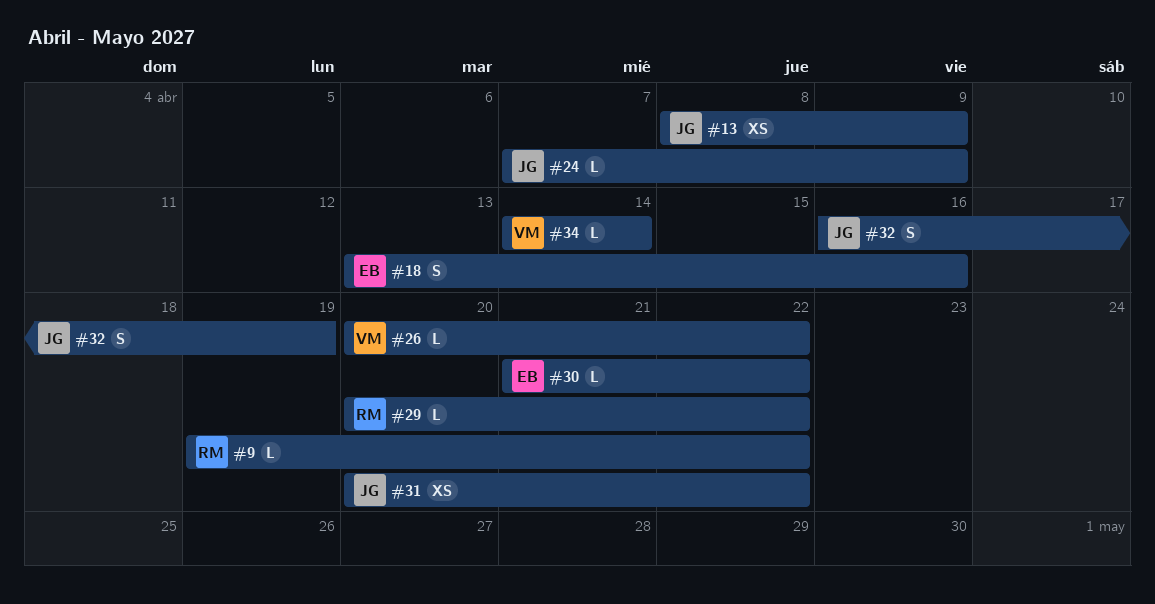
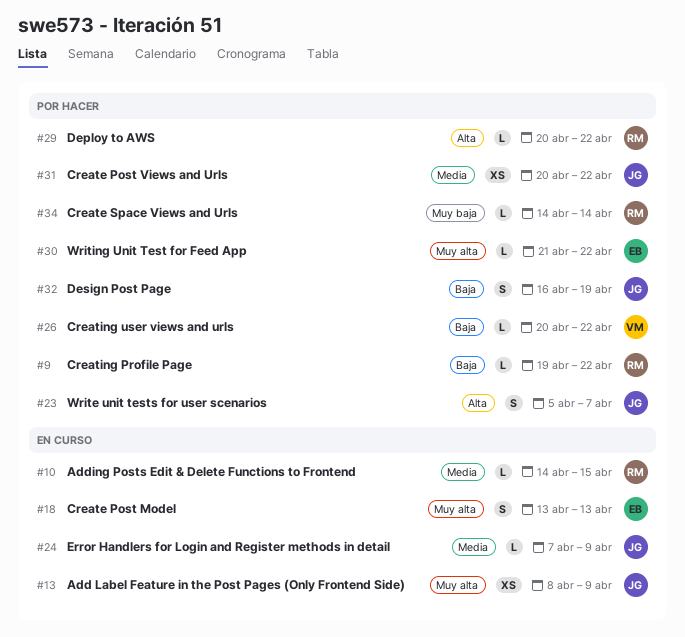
#10: none -> present
#18, due: Apr 16 -> Apr 13
#23: none -> present
#34, owner: VM -> RM

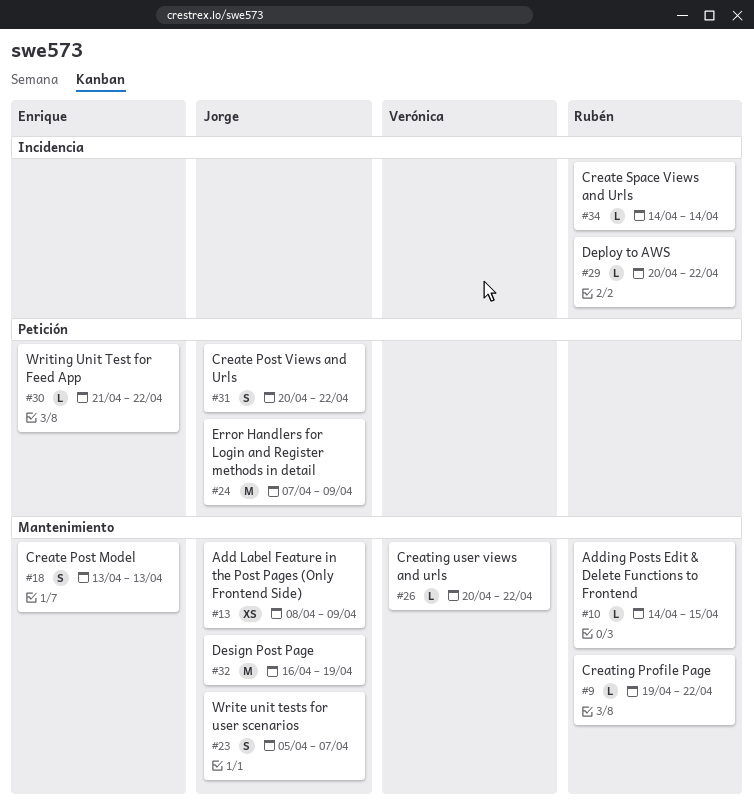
#24, estimate: L -> M
#31, estimate: XS -> S
#32, estimate: S -> M

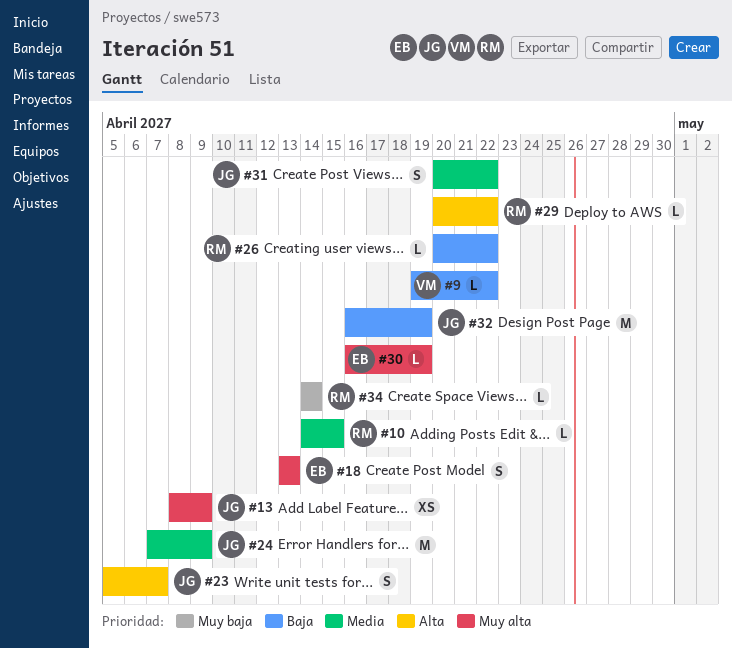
#9, owner: Rubén -> Verónica
#26, owner: Verónica -> Rubén
#30, start: Apr 21 -> Apr 16
#30, due: Apr 22 -> Apr 19

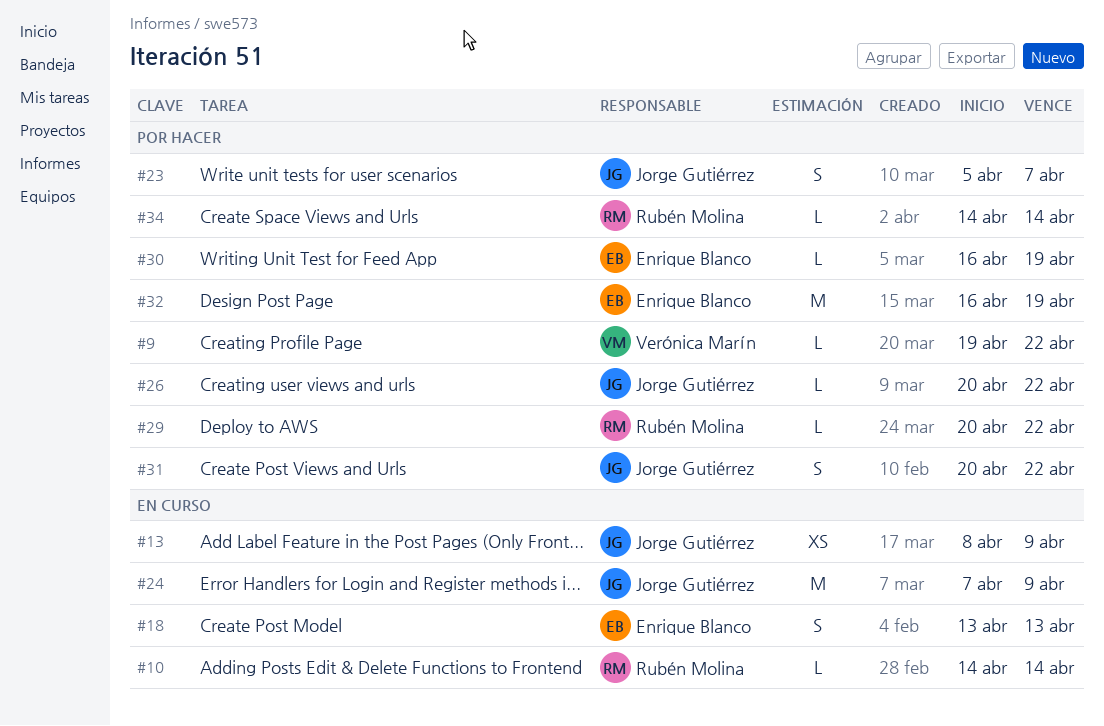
#10, due: Apr 15 -> Apr 14
#26, owner: Rubén Molina -> Jorge Gutiérrez
#32, owner: Jorge Gutiérrez -> Enrique Blanco

